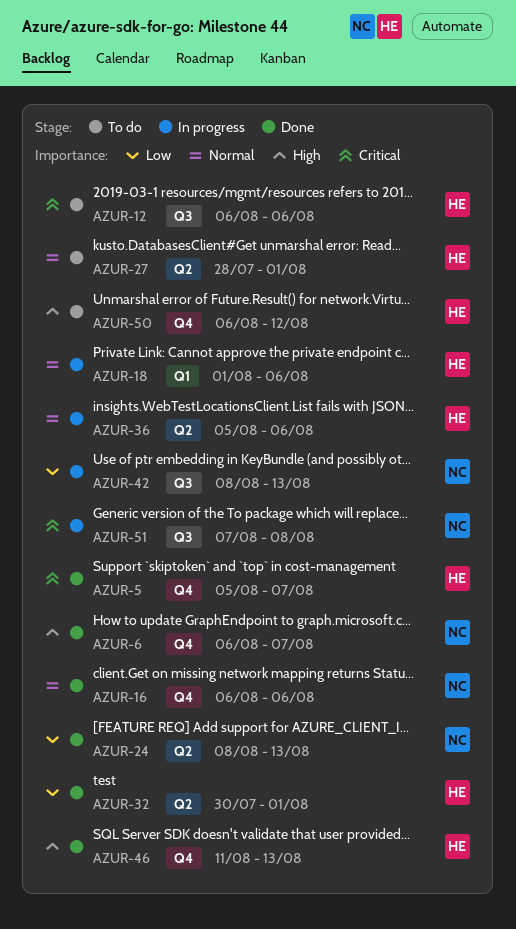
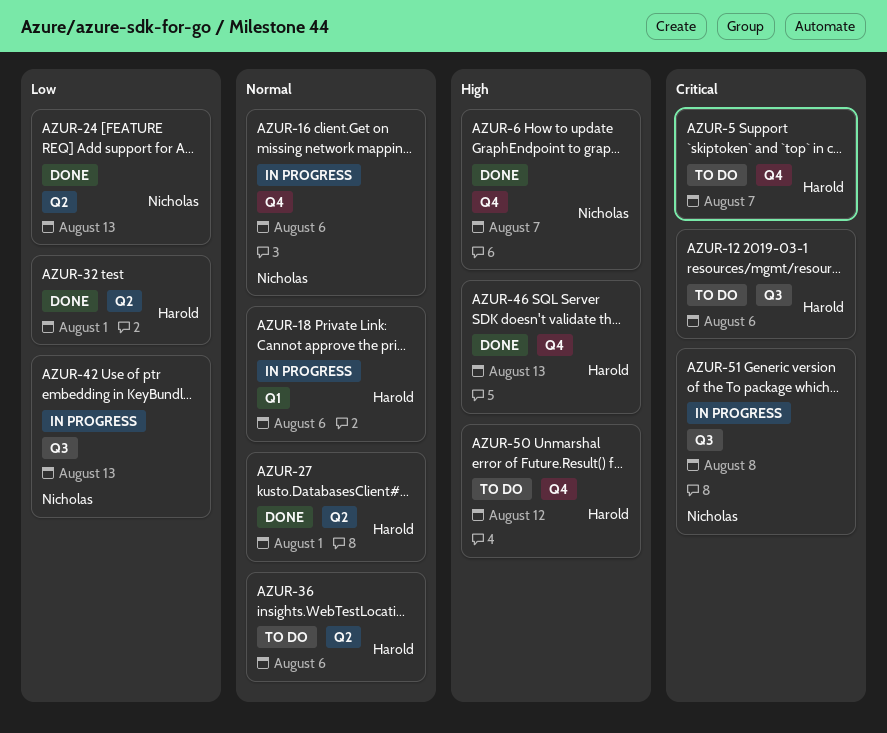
AZUR-5, status: Done -> To do
AZUR-16, status: Done -> In progress
AZUR-27, status: To do -> Done
AZUR-36, status: In progress -> To do

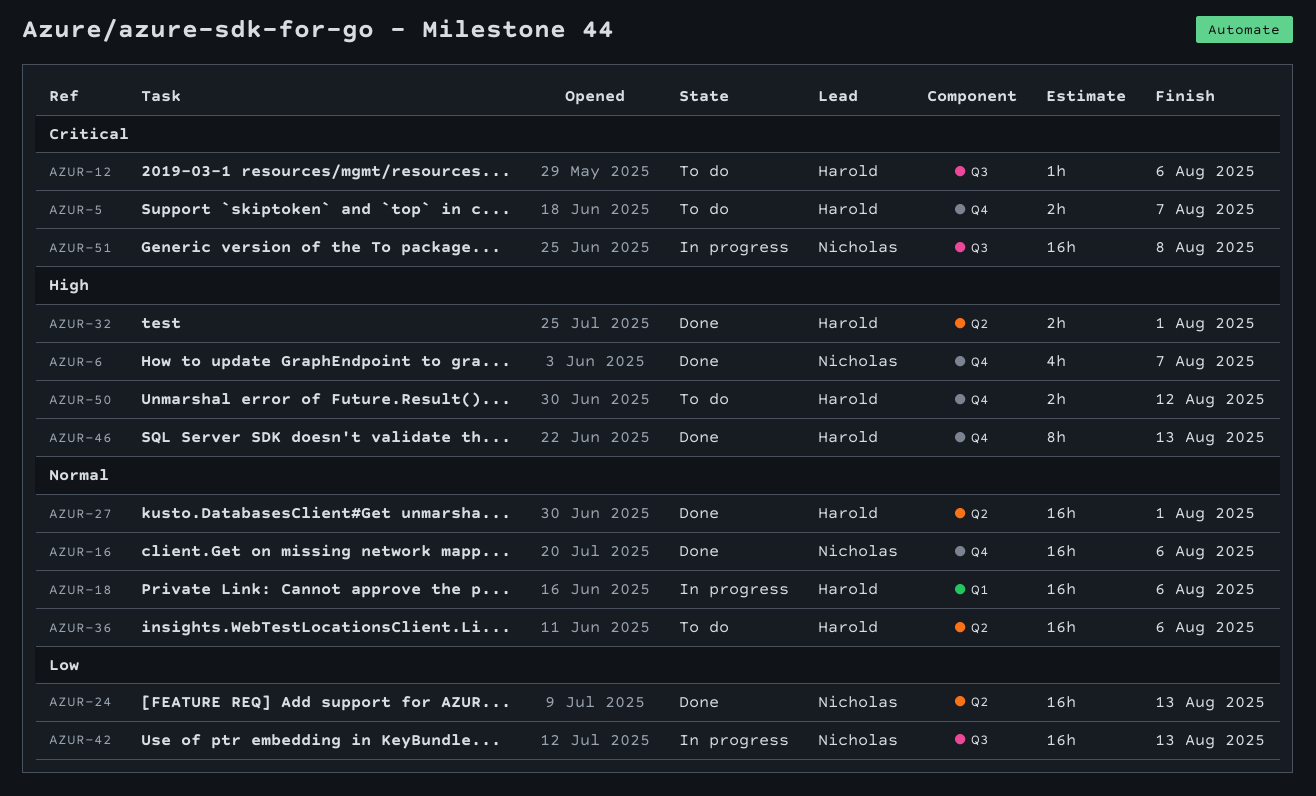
AZUR-16, status: In progress -> Done
AZUR-32, priority: Low -> High

